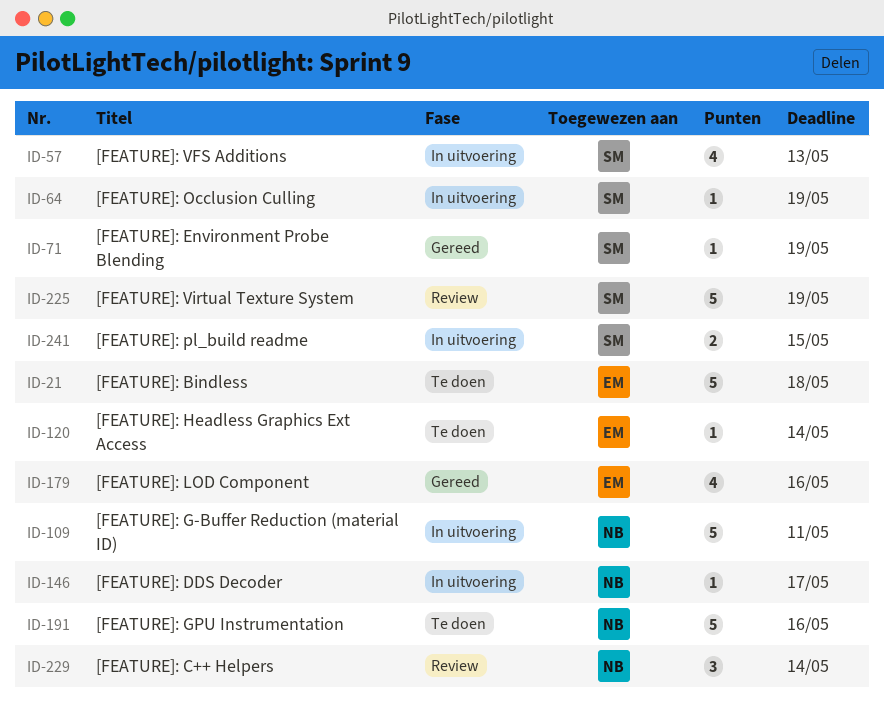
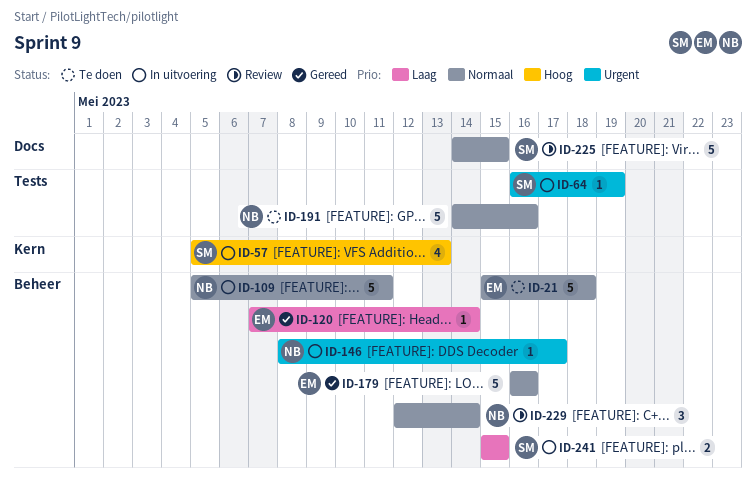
ID-71: present -> none
ID-120, status: Te doen -> Gereed
ID-179, estimate: 4 -> 5
ID-225, due: May 19 -> May 15

